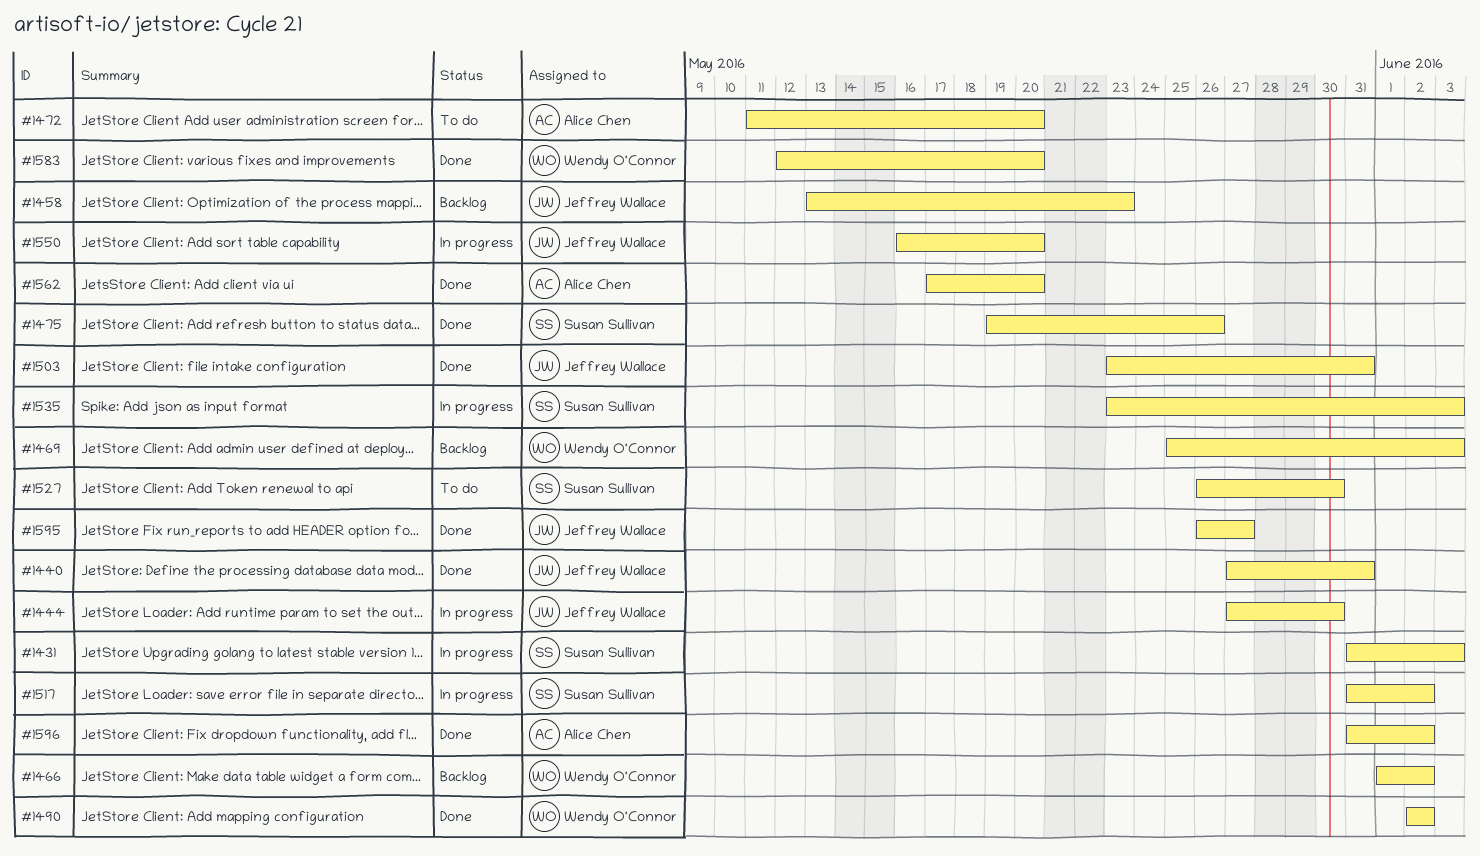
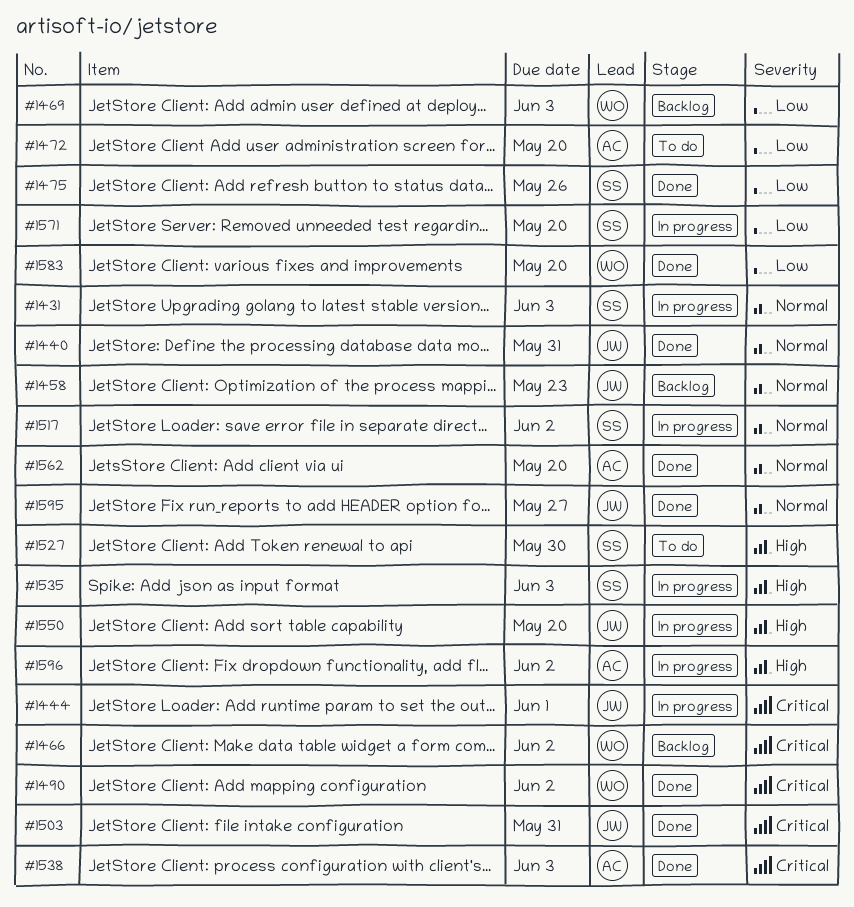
#1444, due: May 30 -> Jun 1
#1538: none -> present
#1571: none -> present
#1596, status: Done -> In progress

